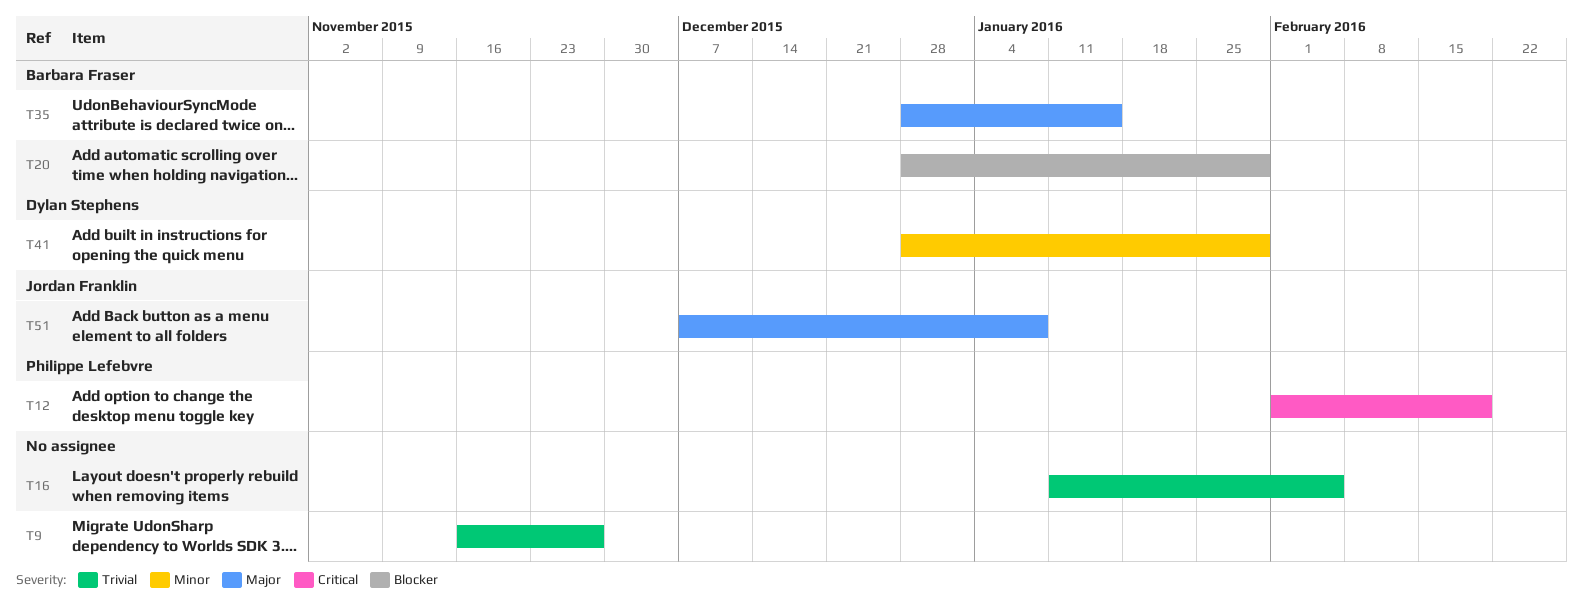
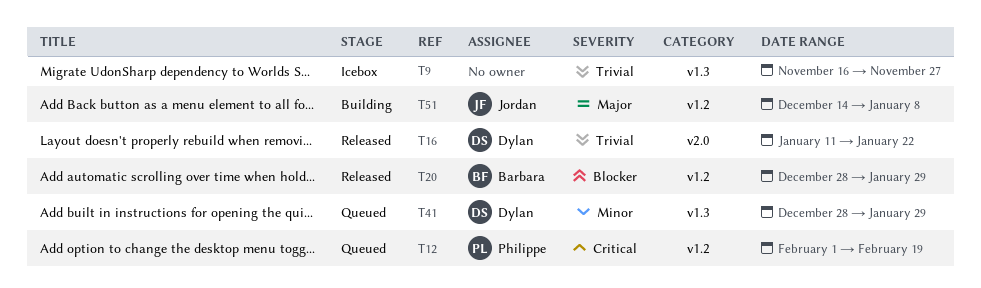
T16, owner: none -> Dylan Stephens
T16, due: Feb 5 -> Jan 22
T35: present -> none
T51, start: Dec 7 -> Dec 14

